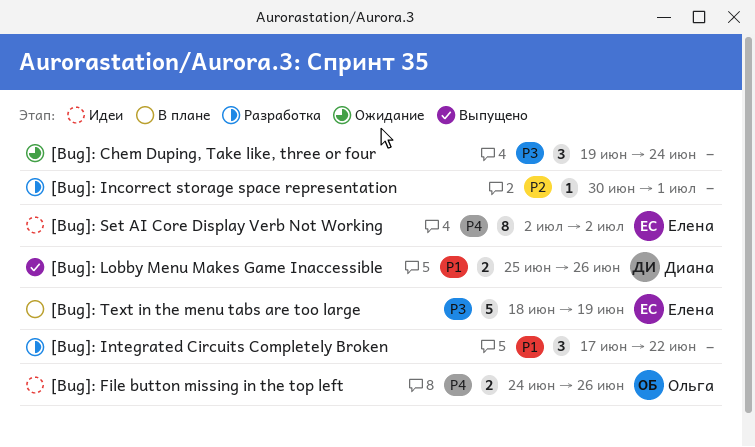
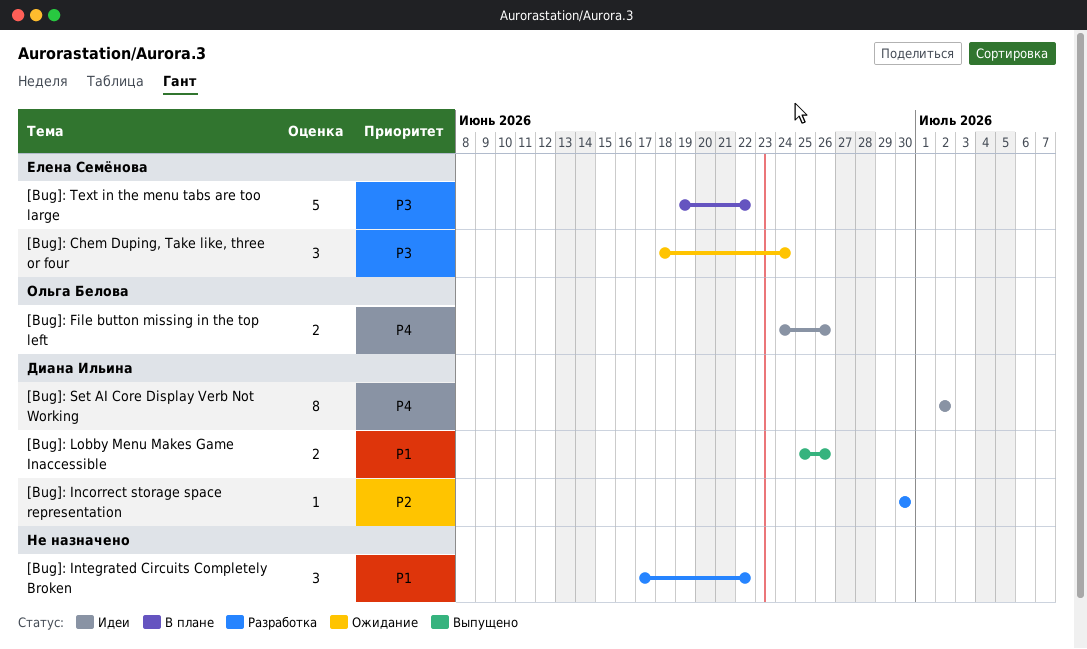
[Bug]: Chem Duping, Take like, three or four, owner: none -> Елена Семёнова
[Bug]: Chem Duping, Take like, three or four, start: Jun 19 -> Jun 18
[Bug]: Incorrect storage space representation, owner: none -> Диана Ильина
[Bug]: Incorrect storage space representation, due: Jul 1 -> Jun 30
[Bug]: Set AI Core Display Verb Not Working, owner: Елена Семёнова -> Диана Ильина
[Bug]: Text in the menu tabs are too large, start: Jun 18 -> Jun 19
[Bug]: Text in the menu tabs are too large, due: Jun 19 -> Jun 22

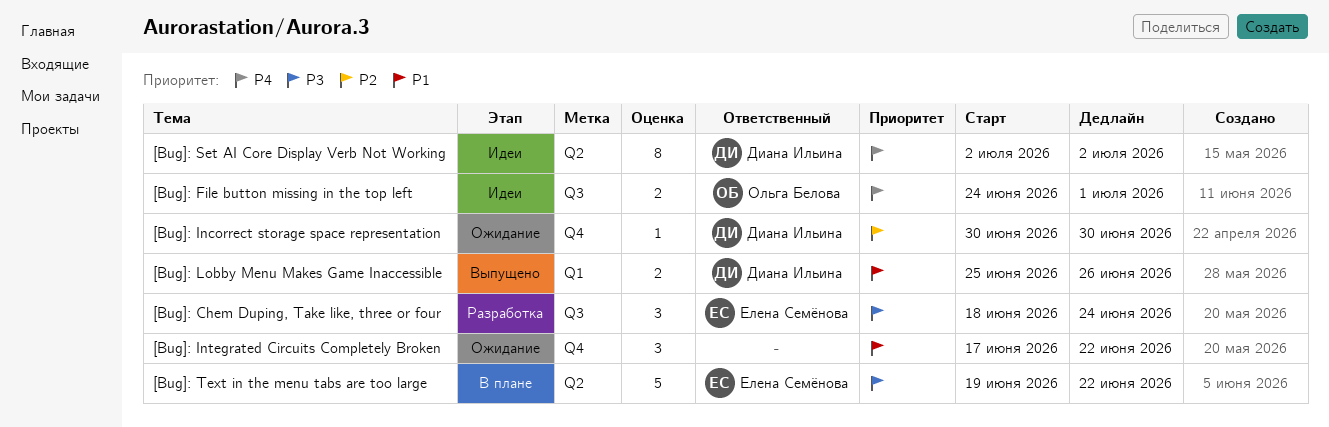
[Bug]: Chem Duping, Take like, three or four, status: Ожидание -> Разработка
[Bug]: File button missing in the top left, due: Jun 26 -> Jul 1
[Bug]: Incorrect storage space representation, status: Разработка -> Ожидание
[Bug]: Integrated Circuits Completely Broken, status: Разработка -> Ожидание

